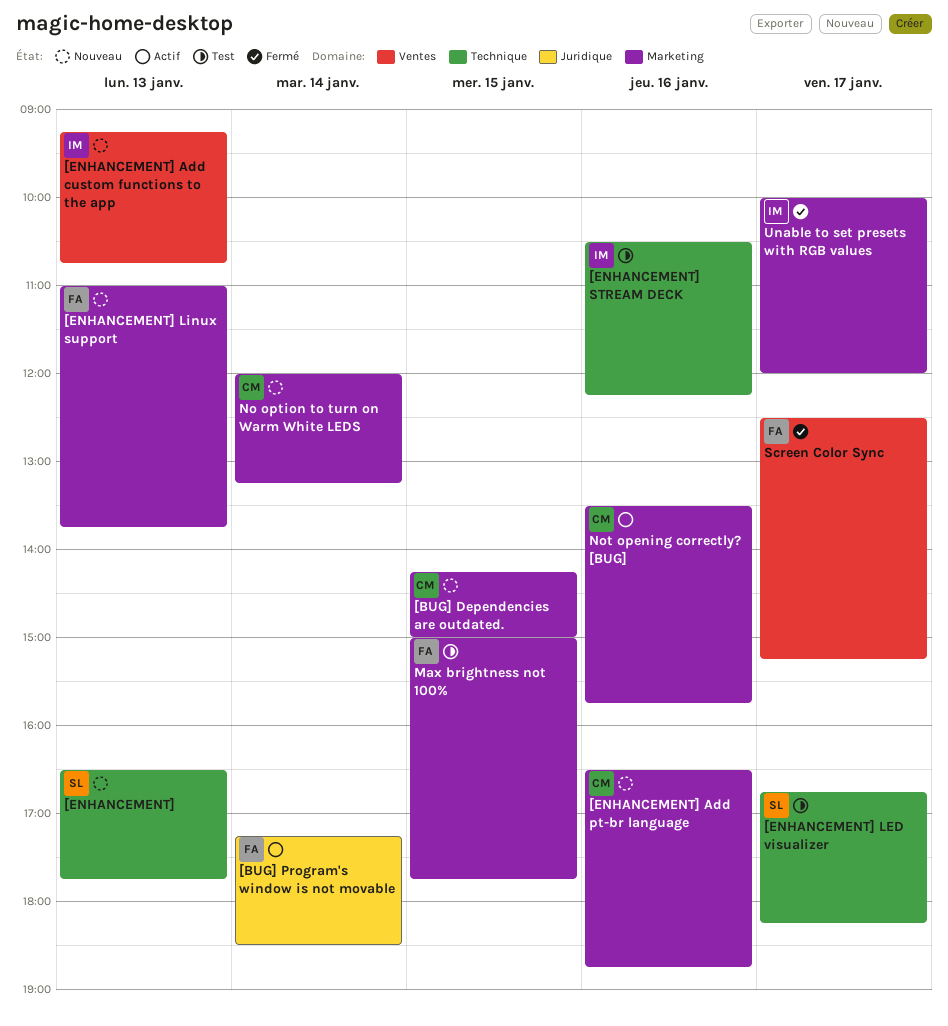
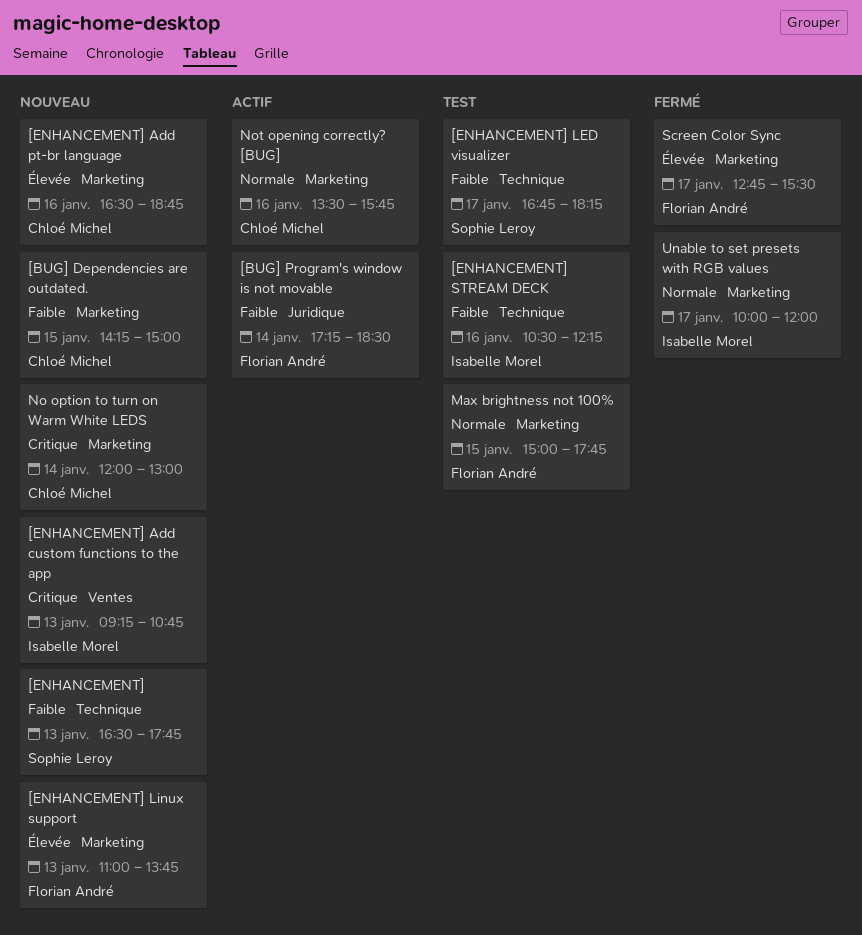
No option to turn on Warm White LEDS, ends: 13:15 -> 13:00
Screen Color Sync, label: Ventes -> Marketing
Screen Color Sync, begins: 12:30 -> 12:45
Screen Color Sync, ends: 15:15 -> 15:30

